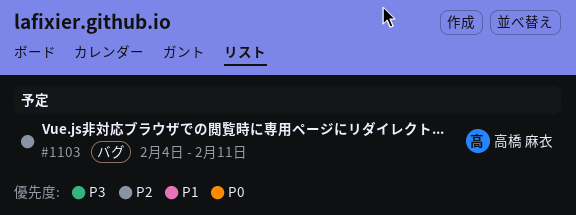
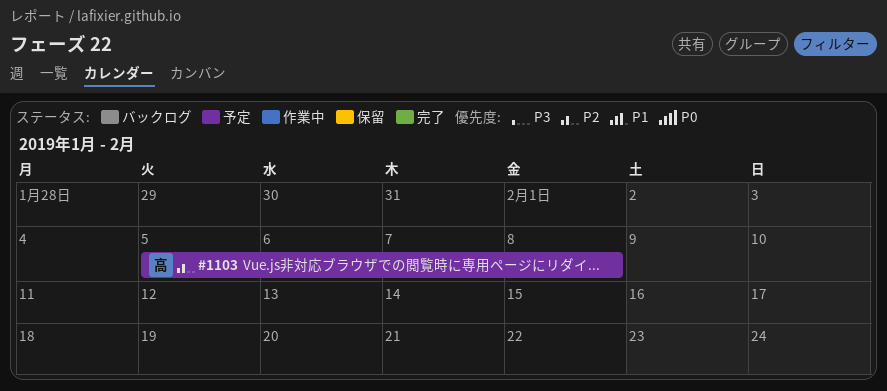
#1103, start: Feb 4 -> Feb 5
#1103, due: Feb 11 -> Feb 8

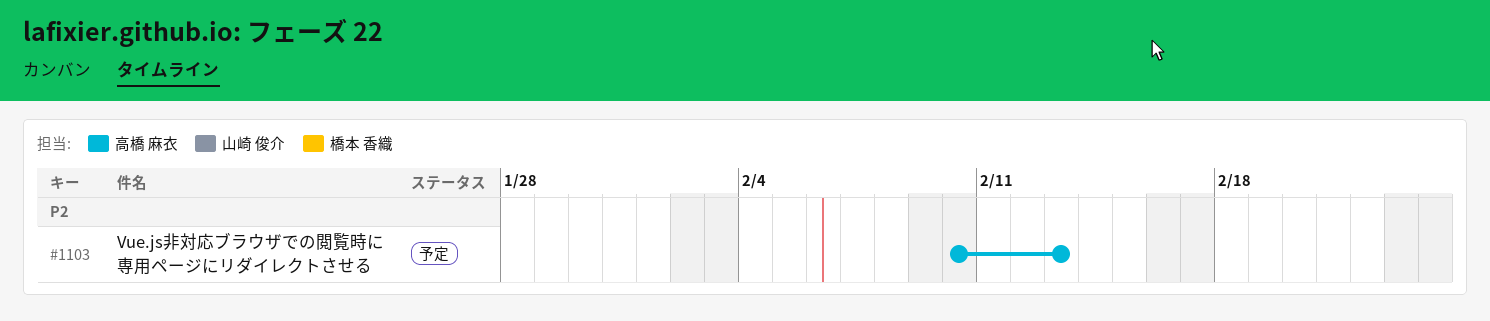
#1103, start: Feb 5 -> Feb 10
#1103, due: Feb 8 -> Feb 13

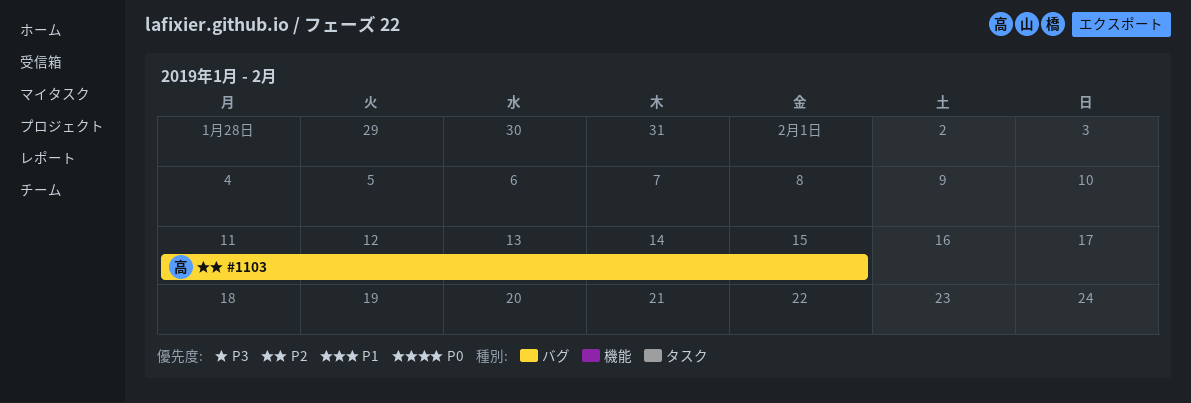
#1103, start: Feb 10 -> Feb 11
#1103, due: Feb 13 -> Feb 15

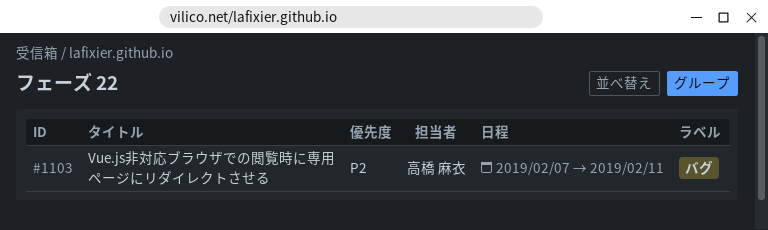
#1103, start: Feb 11 -> Feb 7
#1103, due: Feb 15 -> Feb 11

